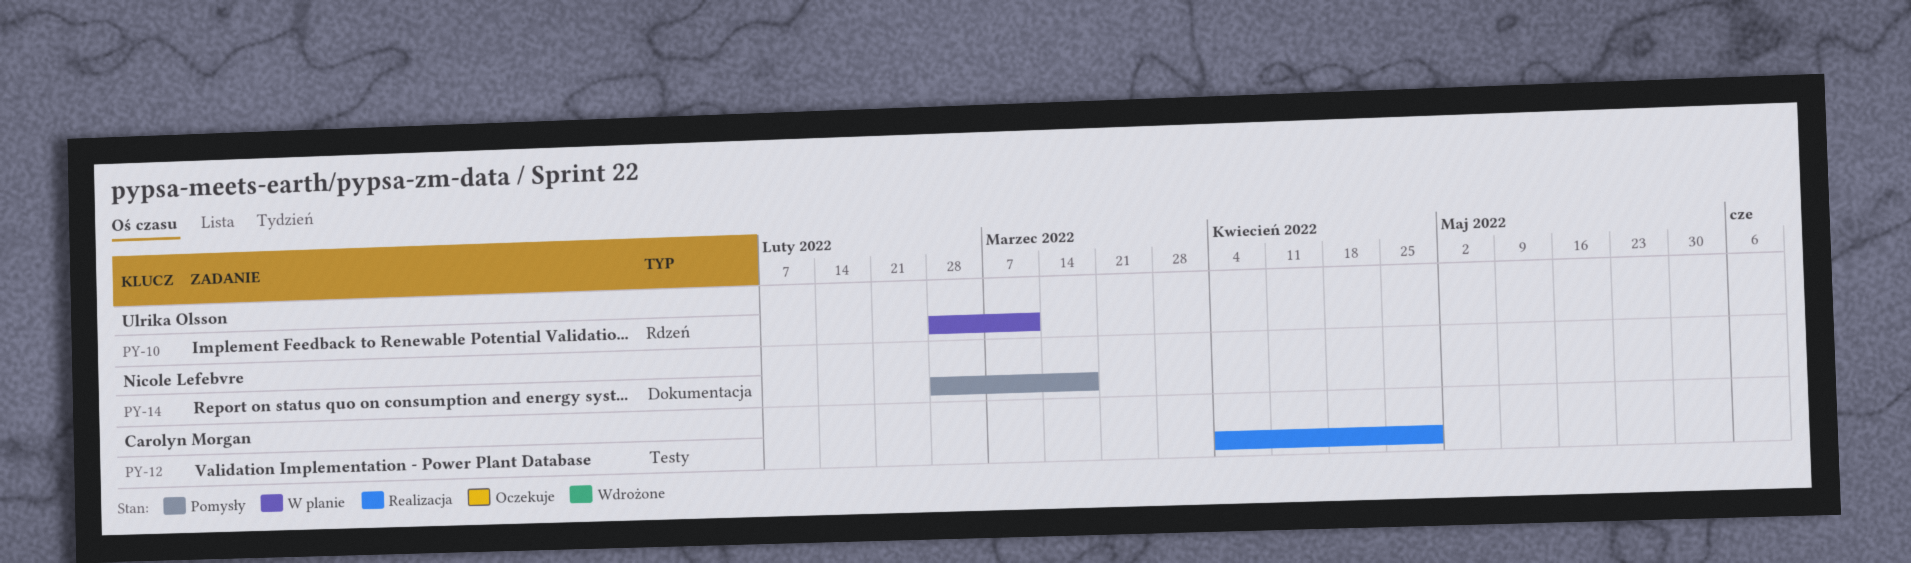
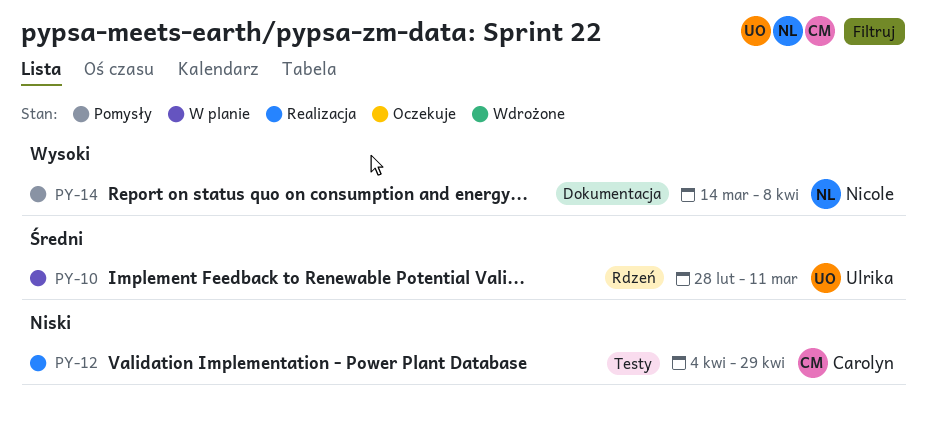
PY-14, start: Feb 28 -> Mar 14
PY-14, due: Mar 18 -> Apr 8

